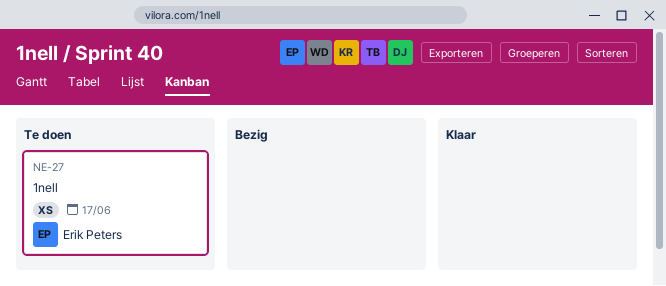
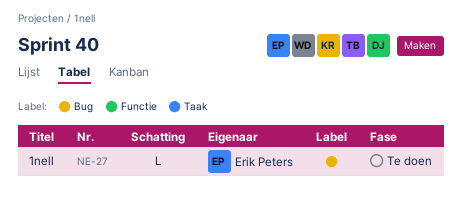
NE-27, estimate: XS -> L

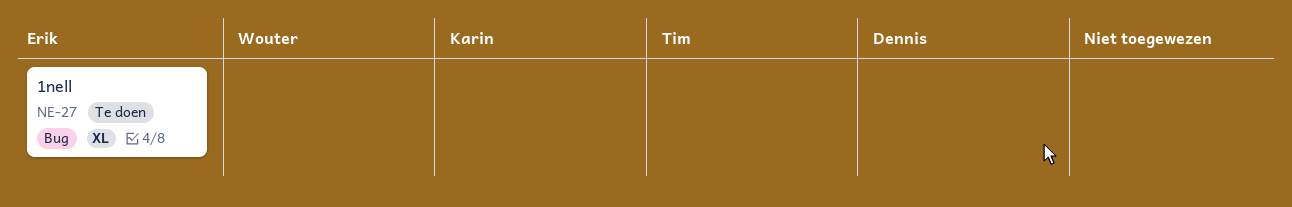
NE-27, estimate: L -> XL

